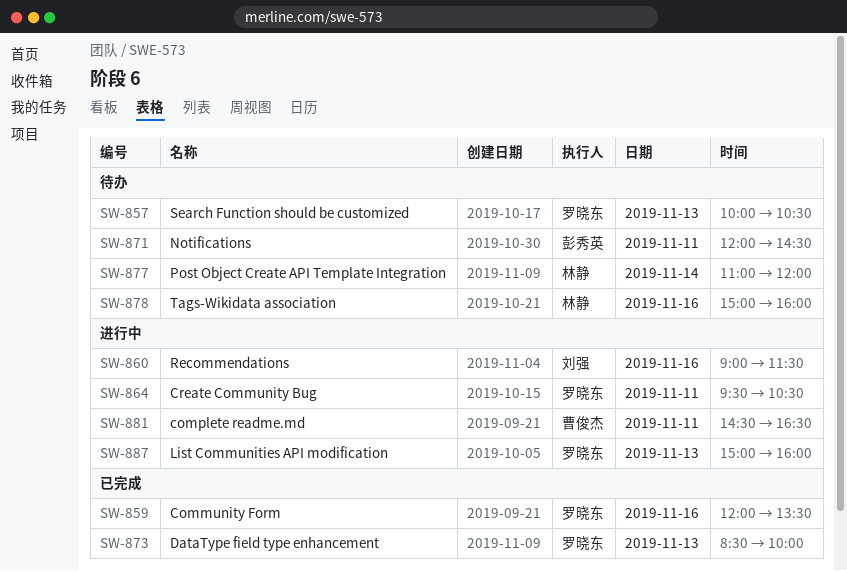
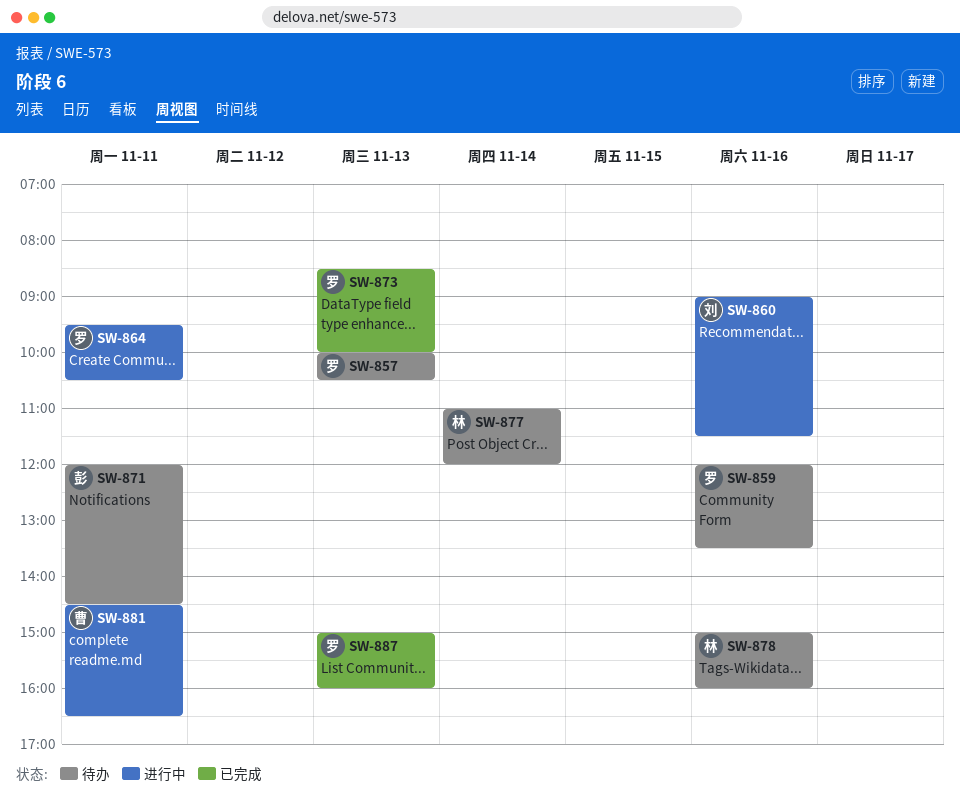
SW-859, status: 已完成 -> 待办
SW-887, status: 进行中 -> 已完成

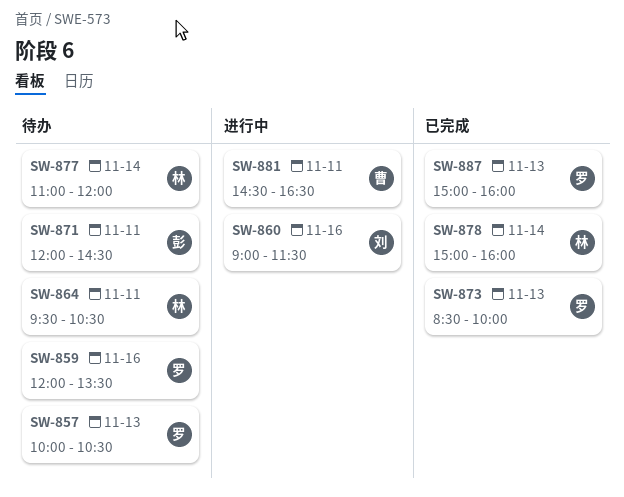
SW-864, status: 进行中 -> 待办
SW-864, owner: 罗 -> 林
SW-878, status: 待办 -> 已完成
SW-878, day: Nov 16 -> Nov 14

